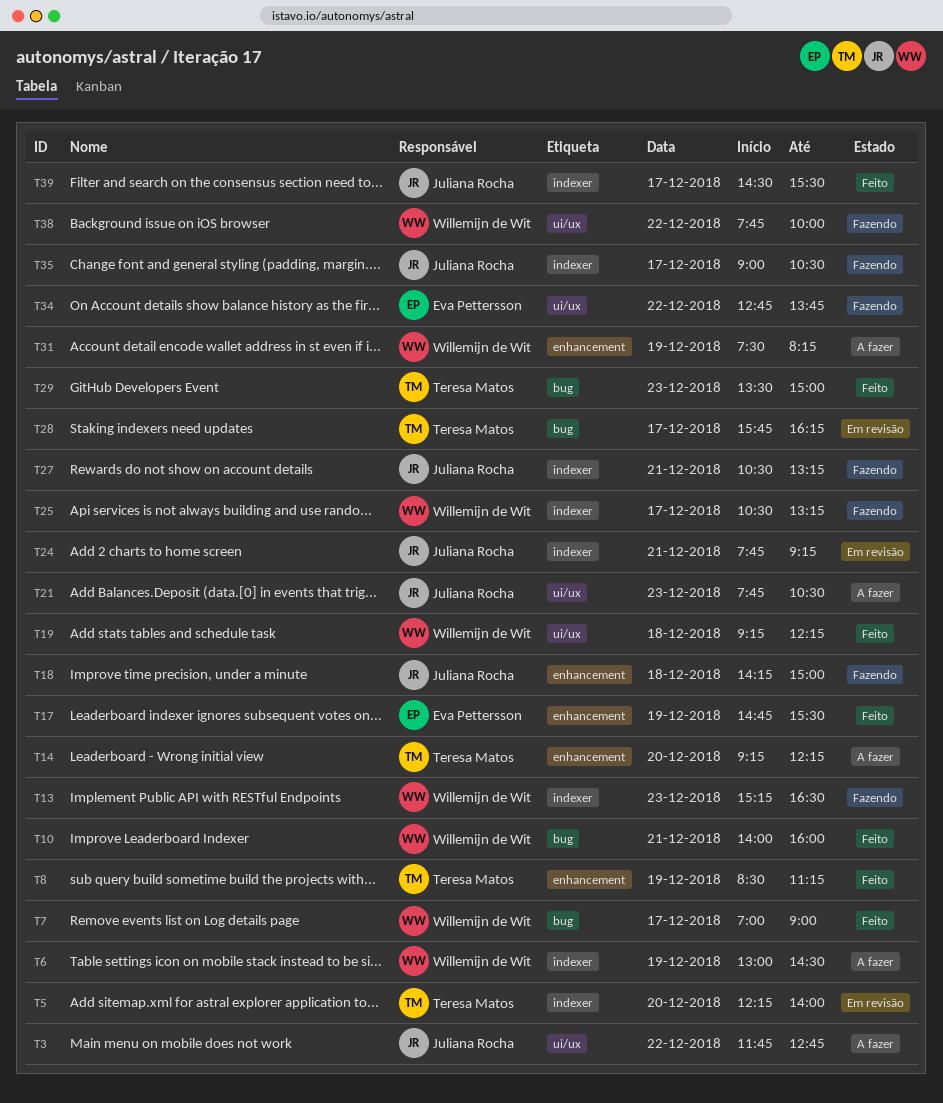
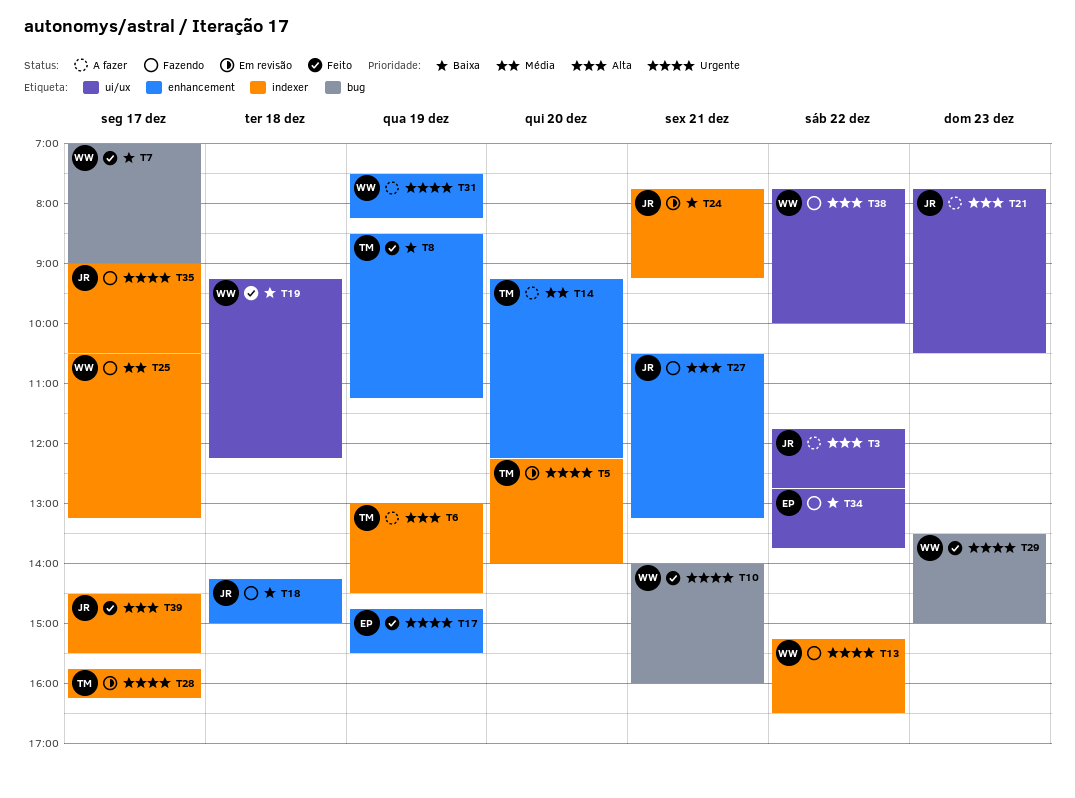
T6, owner: Willemijn de Wit -> Teresa Matos
T13, day: Dec 23 -> Dec 22
T27, label: indexer -> enhancement
T28, label: bug -> indexer
T29, owner: Teresa Matos -> Willemijn de Wit

